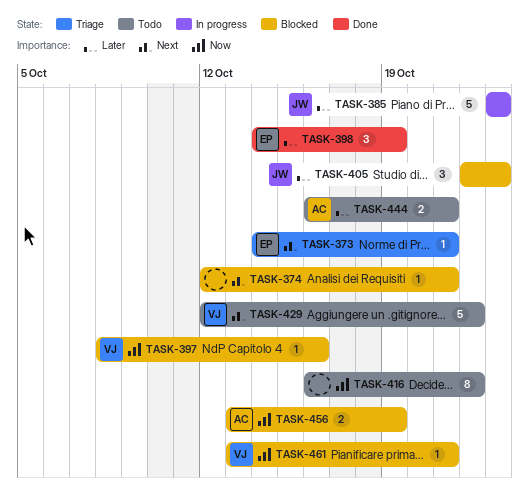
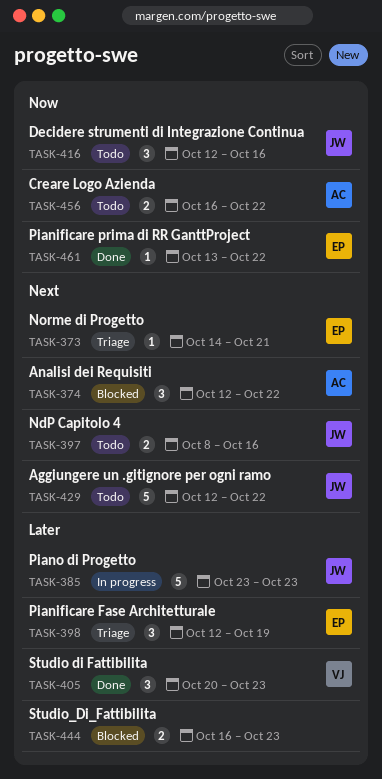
TASK-374, owner: none -> AC
TASK-374, estimate: 1 -> 3
TASK-374, due: Oct 21 -> Oct 22
TASK-397, status: Blocked -> Todo
TASK-397, owner: VJ -> JW
TASK-397, priority: Now -> Next
TASK-397, estimate: 1 -> 2
TASK-398, status: Done -> Triage
TASK-398, start: Oct 14 -> Oct 12
TASK-405, status: Blocked -> Done
TASK-405, owner: JW -> VJ
TASK-405, start: Oct 22 -> Oct 20
TASK-416, owner: none -> JW
TASK-416, estimate: 8 -> 3
TASK-416, start: Oct 16 -> Oct 12
TASK-416, due: Oct 22 -> Oct 16
TASK-429, owner: VJ -> JW
TASK-444, status: Todo -> Blocked
TASK-444, owner: AC -> none
TASK-444, due: Oct 21 -> Oct 23
TASK-456, status: Blocked -> Todo
TASK-456, start: Oct 13 -> Oct 16
TASK-456, due: Oct 19 -> Oct 22
TASK-461, status: Blocked -> Done
TASK-461, owner: VJ -> EP
TASK-461, due: Oct 21 -> Oct 22

